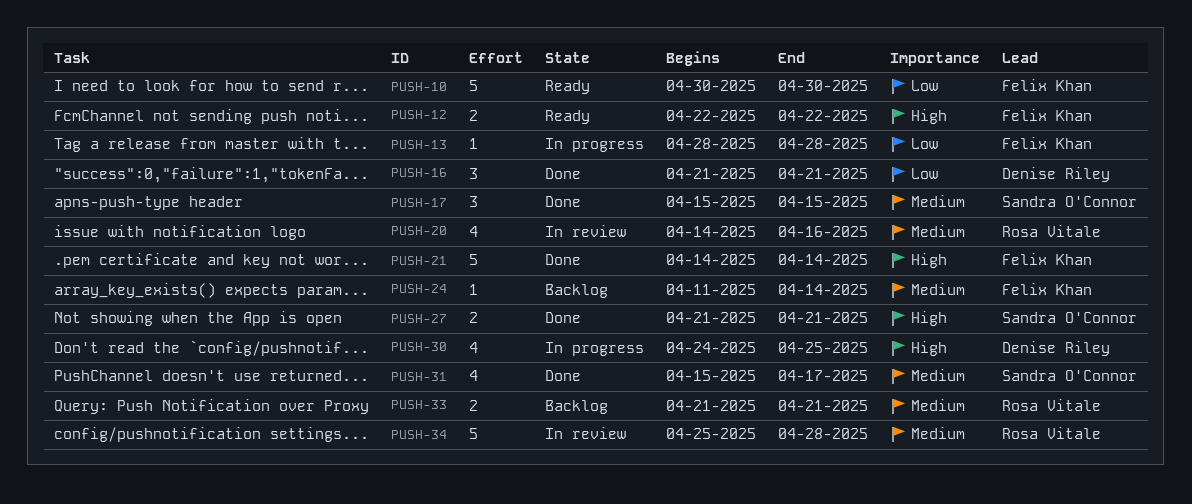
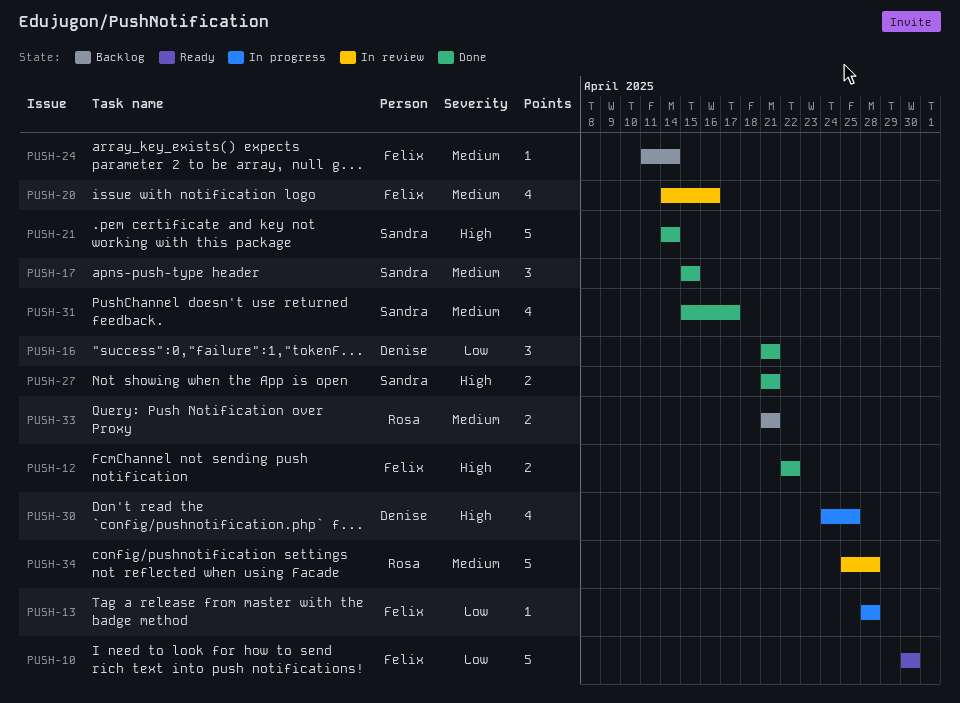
PUSH-12, status: Ready -> Done
PUSH-20, owner: Rosa Vitale -> Felix Khan
PUSH-21, owner: Felix Khan -> Sandra O'Connor

